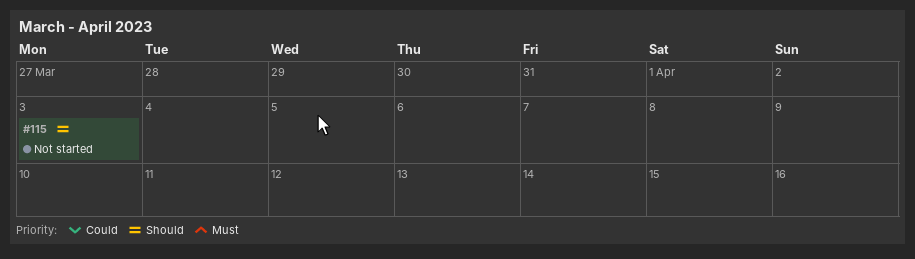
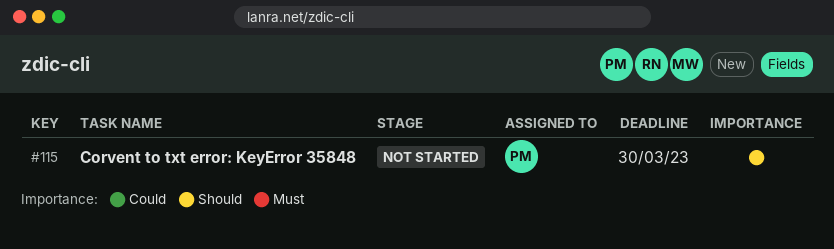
#115, due: Apr 3 -> Mar 30

